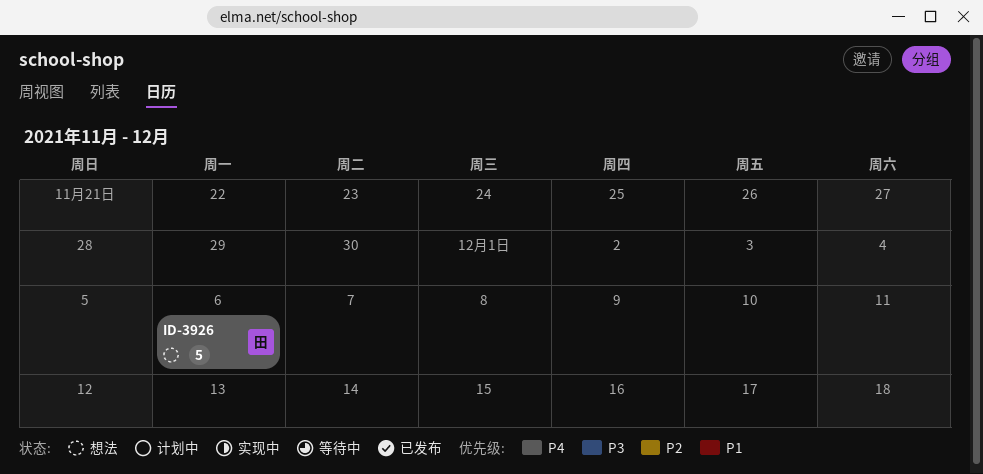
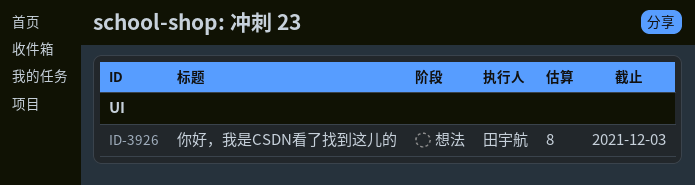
ID-3926, estimate: 5 -> 8
ID-3926, due: Dec 6 -> Dec 3

